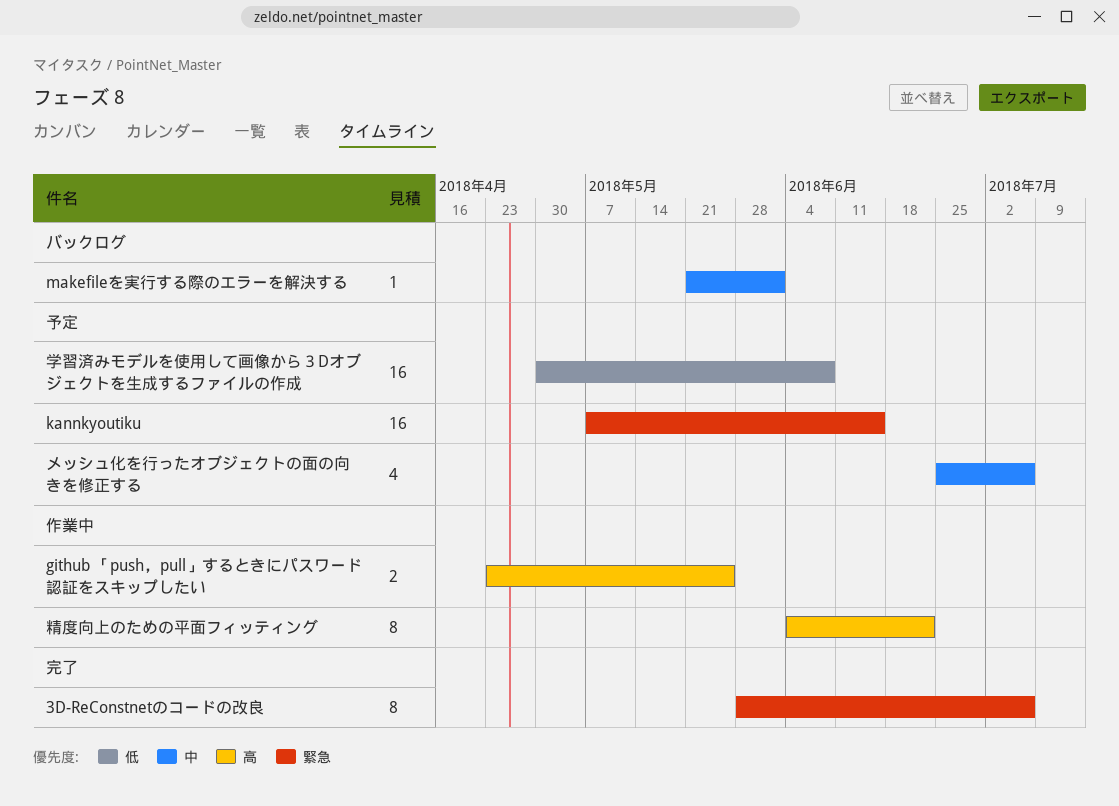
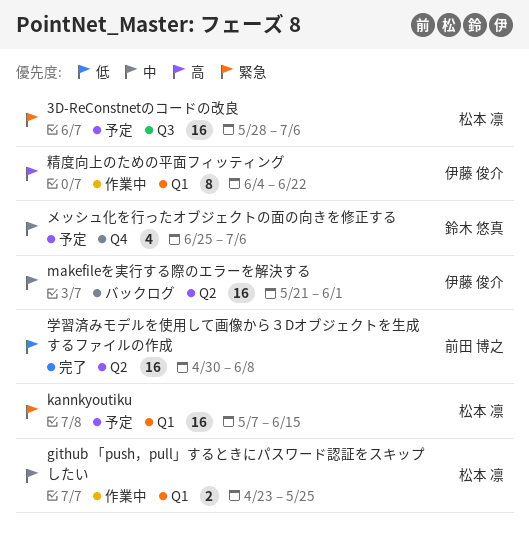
3D-ReConstnetのコードの改良, status: 完了 -> 予定
3D-ReConstnetのコードの改良, estimate: 8 -> 16
github 「push，pull」するときにパスワード認証をスキップしたい, priority: 高 -> 中
makefileを実行する際のエラーを解決する, estimate: 1 -> 16
学習済みモデルを使用して画像から３Dオブジェクトを生成するファイルの作成, status: 予定 -> 完了

